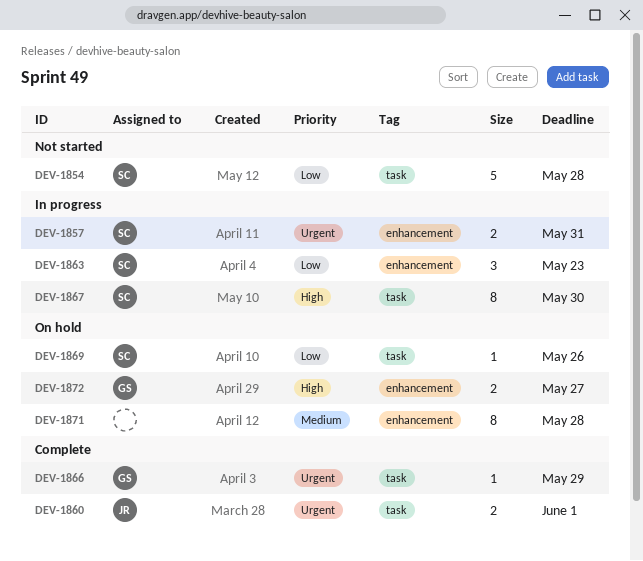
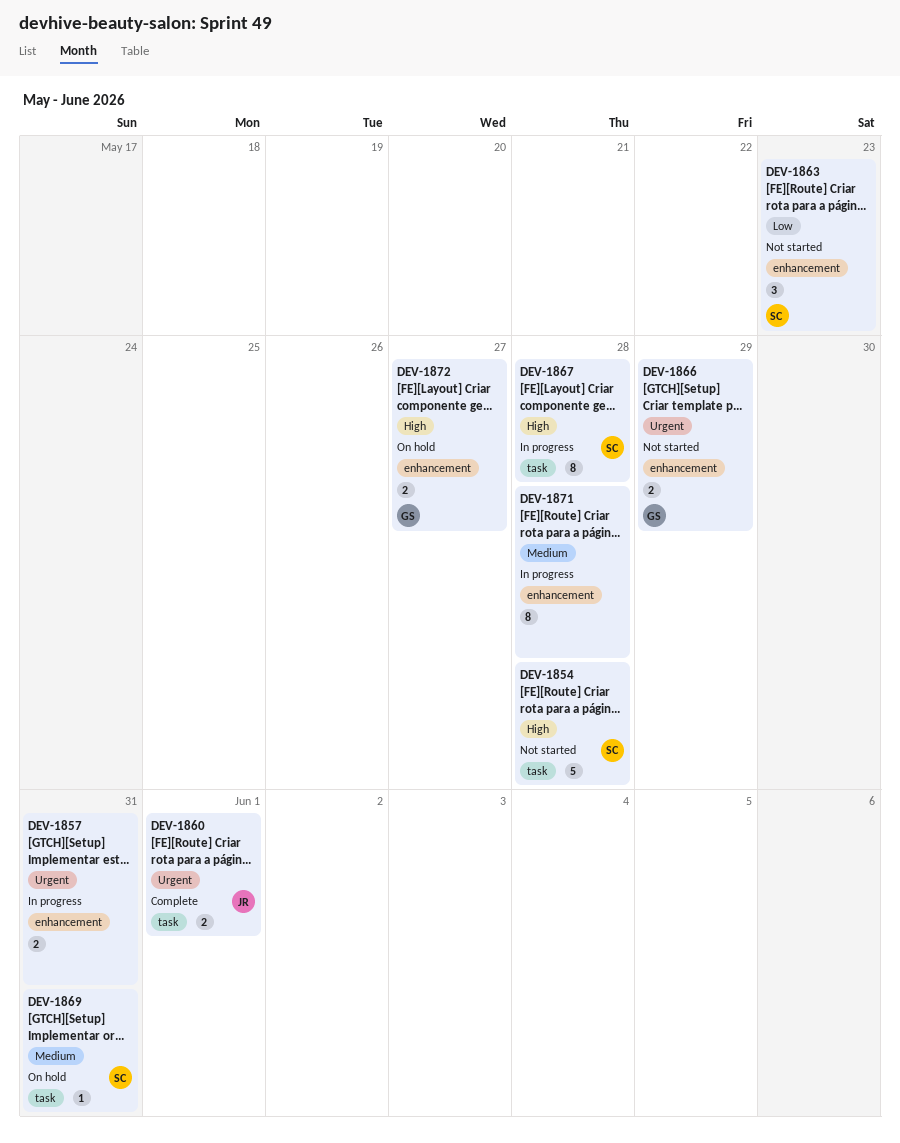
DEV-1854, priority: Low -> High
DEV-1857, owner: SC -> none
DEV-1863, status: In progress -> Not started
DEV-1866, status: Complete -> Not started
DEV-1866, label: task -> enhancement
DEV-1866, estimate: 1 -> 2
DEV-1867, due: May 30 -> May 28
DEV-1869, priority: Low -> Medium
DEV-1869, due: May 26 -> May 31
DEV-1871, status: On hold -> In progress

